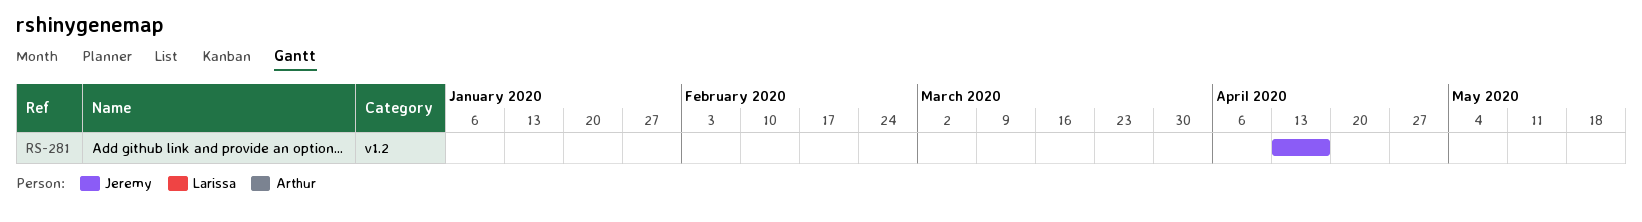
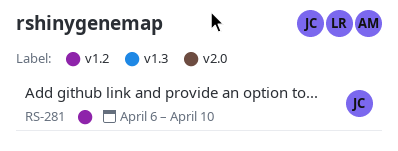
RS-281, start: Apr 13 -> Apr 6
RS-281, due: Apr 17 -> Apr 10

